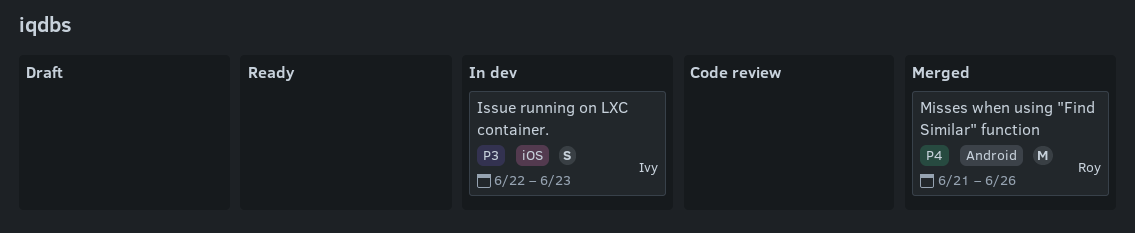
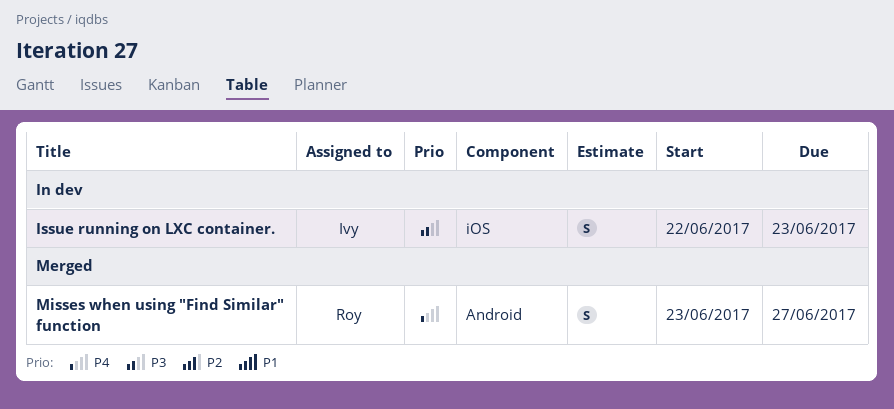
Misses when using "Find Similar" function, estimate: M -> S
Misses when using "Find Similar" function, start: Jun 21 -> Jun 23
Misses when using "Find Similar" function, due: Jun 26 -> Jun 27

